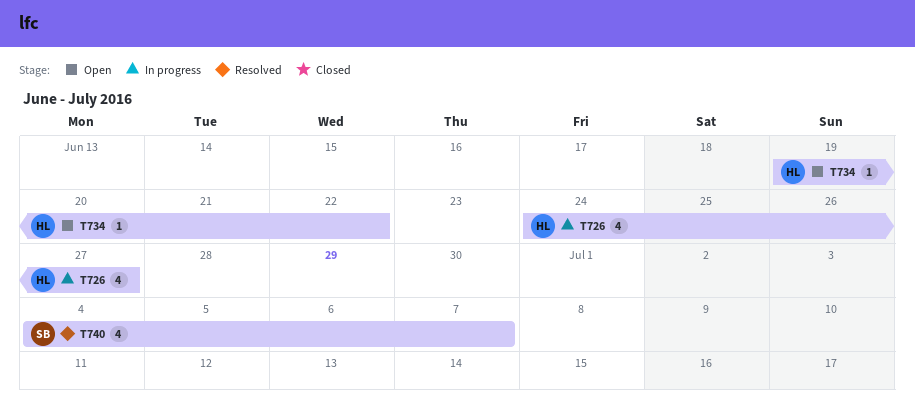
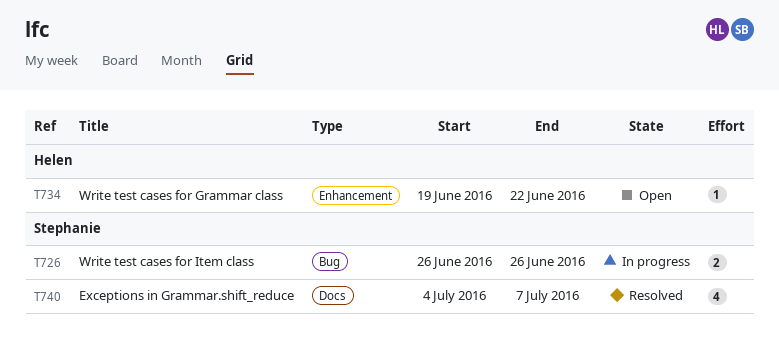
T726, owner: Helen -> Stephanie
T726, estimate: 4 -> 2
T726, start: Jun 24 -> Jun 26
T726, due: Jun 27 -> Jun 26

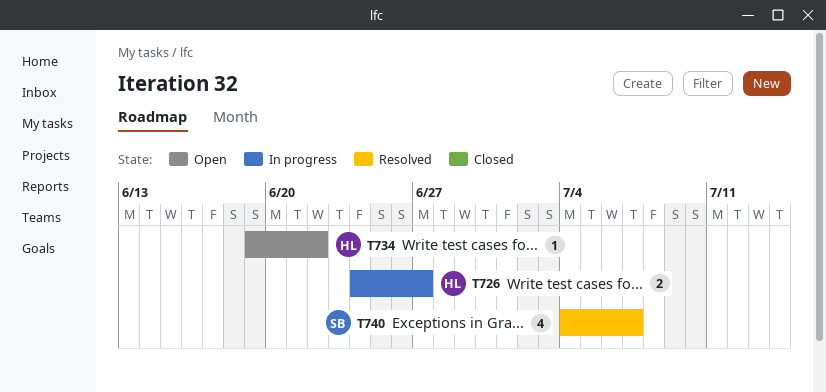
T726, owner: Stephanie -> Helen
T726, start: Jun 26 -> Jun 24
T726, due: Jun 26 -> Jun 27

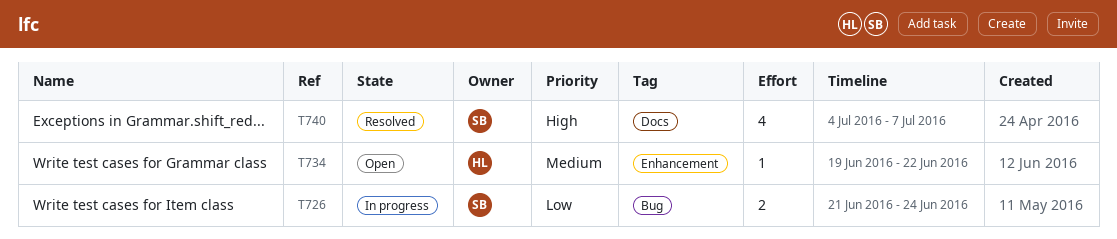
T726, owner: HL -> SB
T726, start: Jun 24 -> Jun 21
T726, due: Jun 27 -> Jun 24

